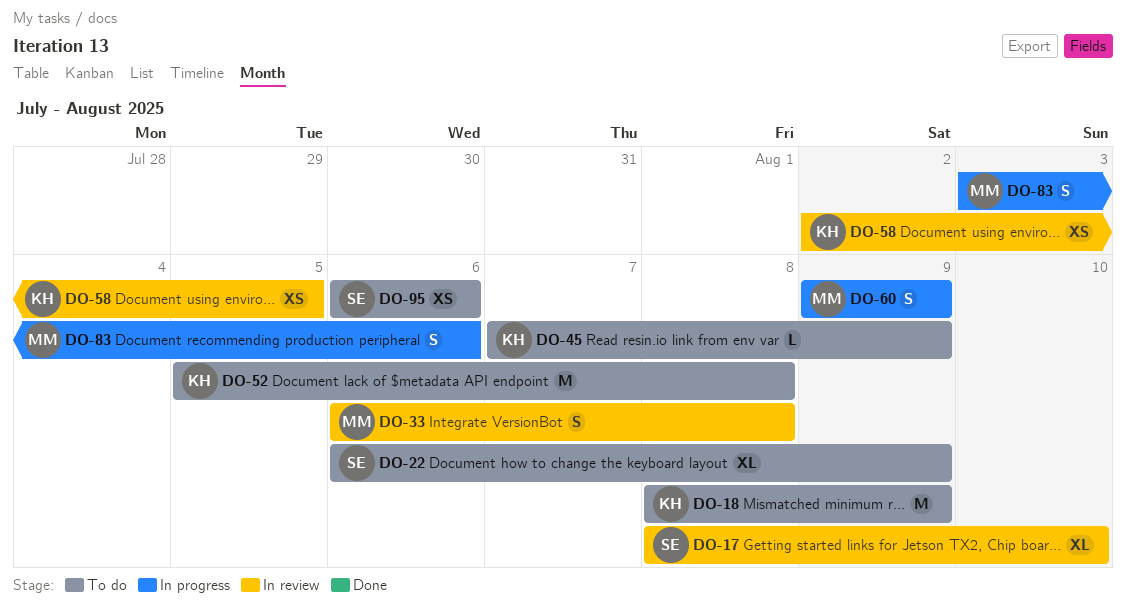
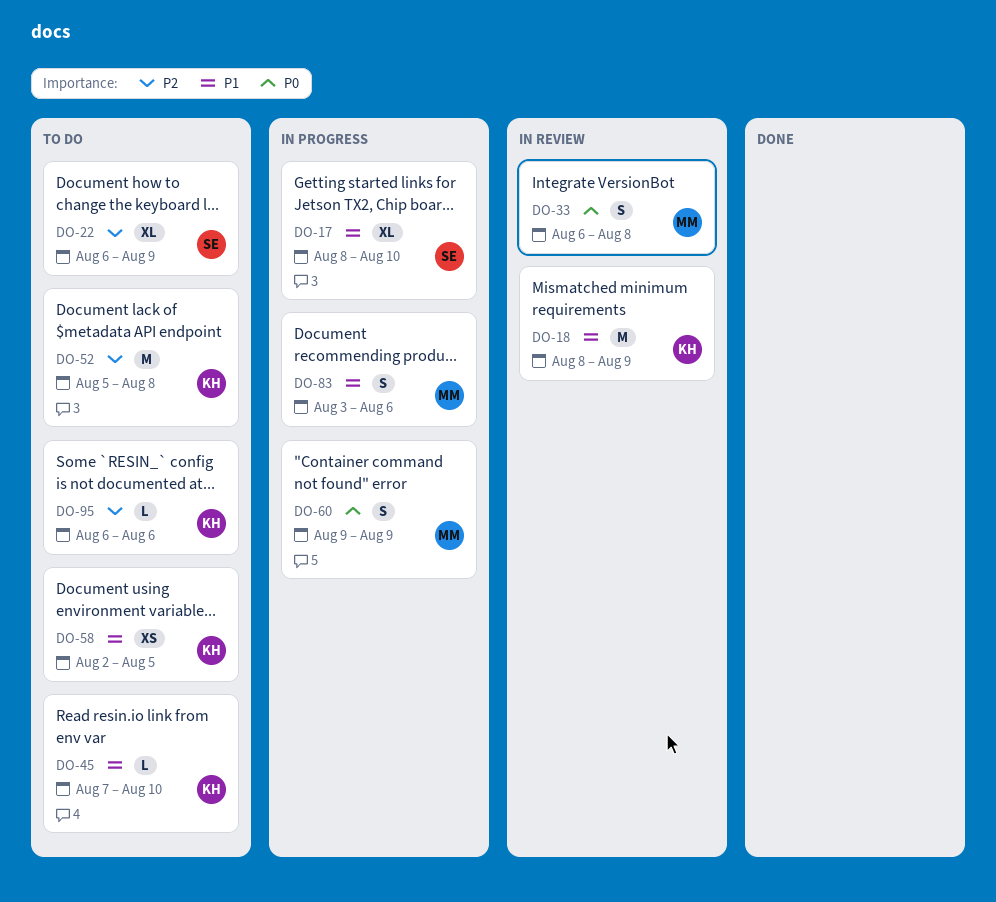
DO-17, status: In review -> In progress
DO-18, status: To do -> In review
DO-45, due: Aug 9 -> Aug 10
DO-58, status: In review -> To do
DO-95, owner: SE -> KH
DO-95, estimate: XS -> L

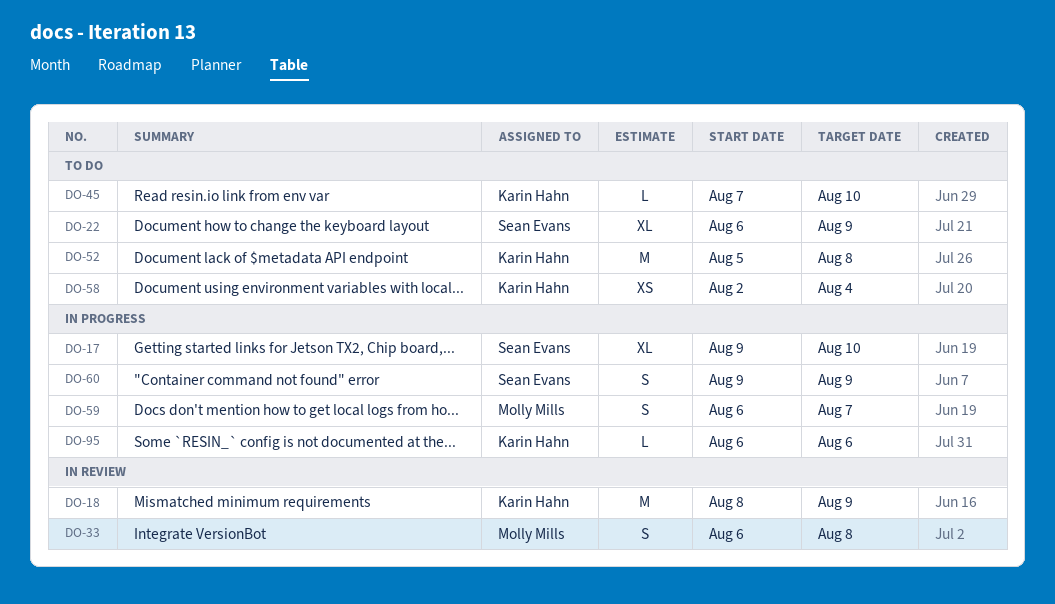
DO-17, start: Aug 8 -> Aug 9
DO-58, due: Aug 5 -> Aug 4
DO-59: none -> present
DO-60, owner: Molly Mills -> Sean Evans
DO-83: present -> none
DO-95, status: To do -> In progress

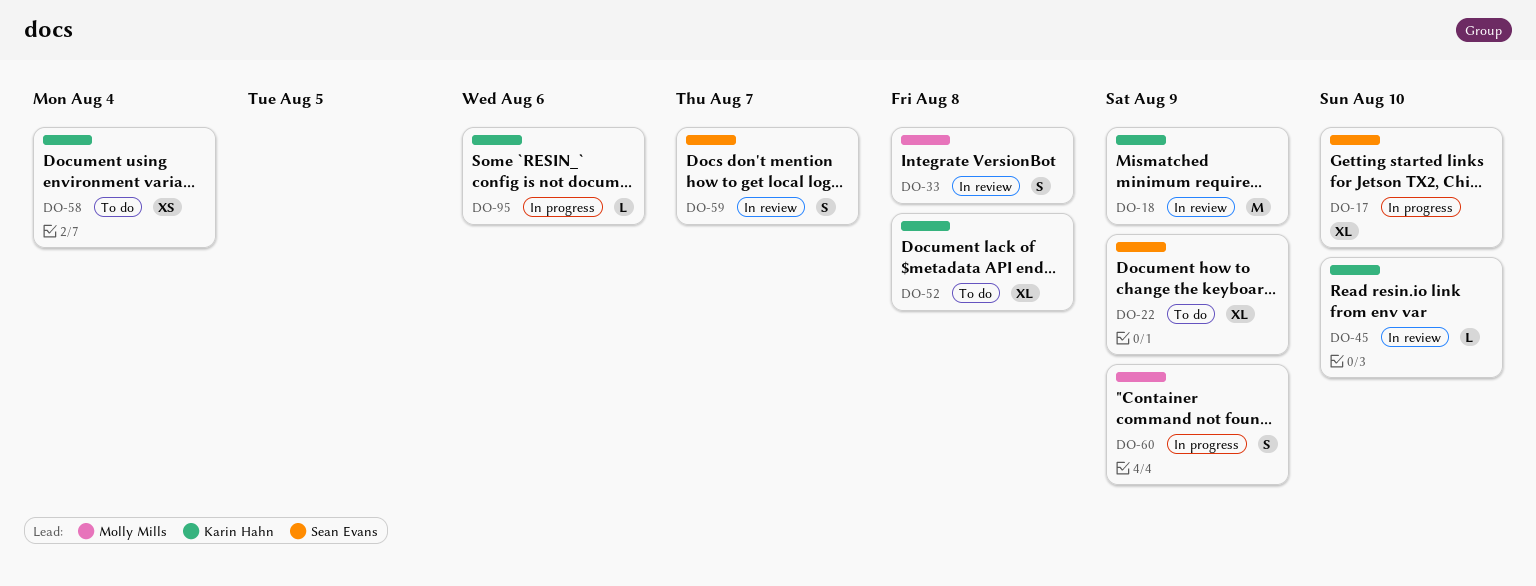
DO-45, status: To do -> In review
DO-52, estimate: M -> XL
DO-59, status: In progress -> In review
DO-59, owner: Molly Mills -> Sean Evans
DO-60, owner: Sean Evans -> Molly Mills

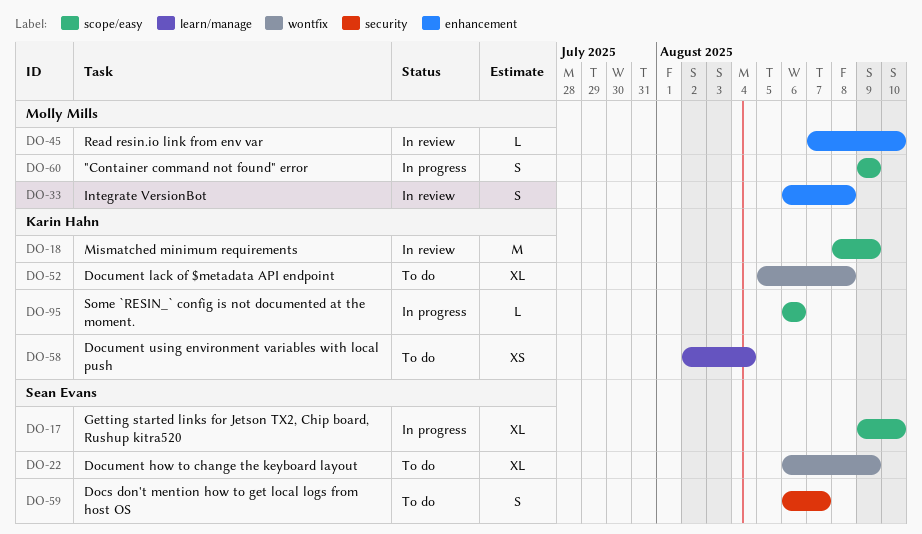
DO-45, owner: Karin Hahn -> Molly Mills
DO-59, status: In review -> To do

